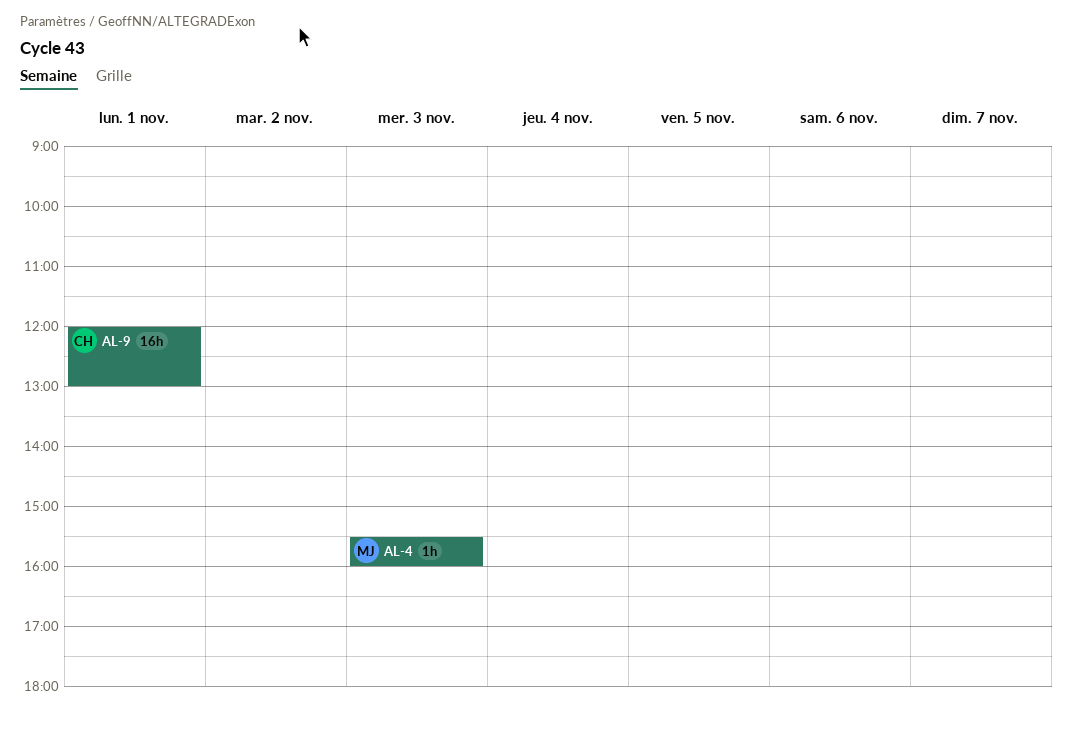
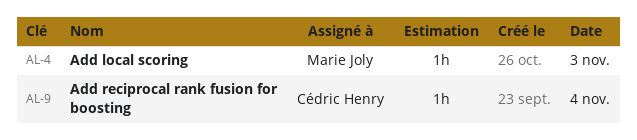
AL-9, estimate: 16h -> 1h
AL-9, day: Nov 1 -> Nov 4

